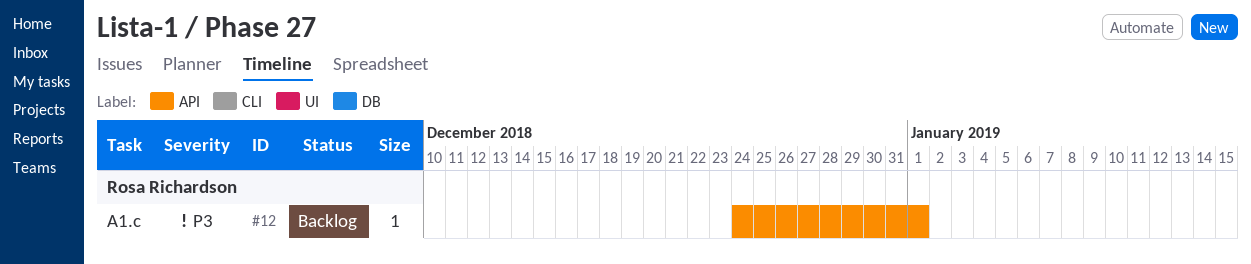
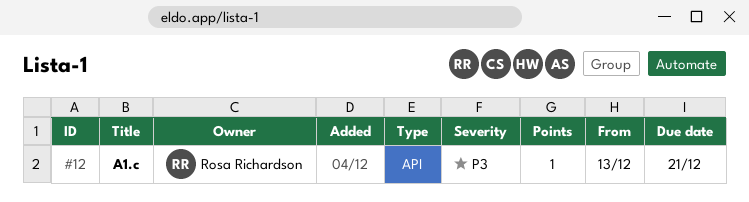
#12, start: Dec 24 -> Dec 13
#12, due: Jan 1 -> Dec 21

